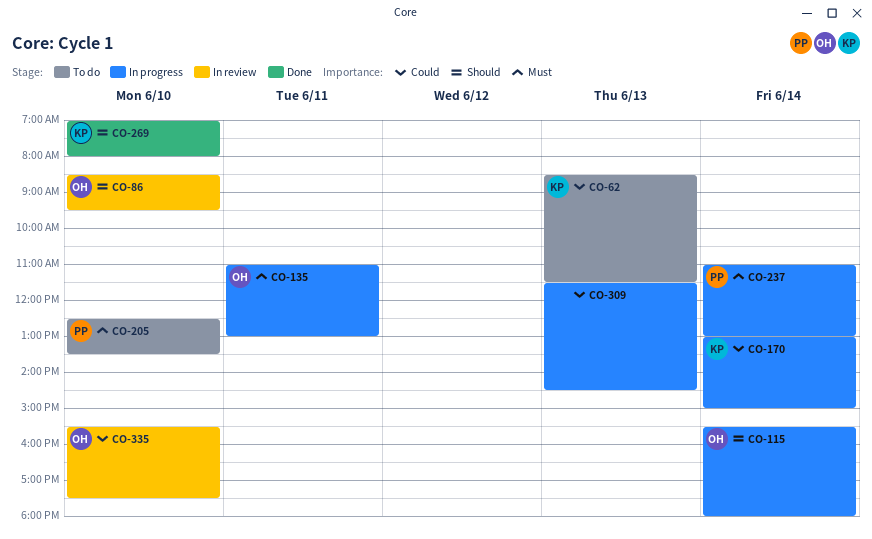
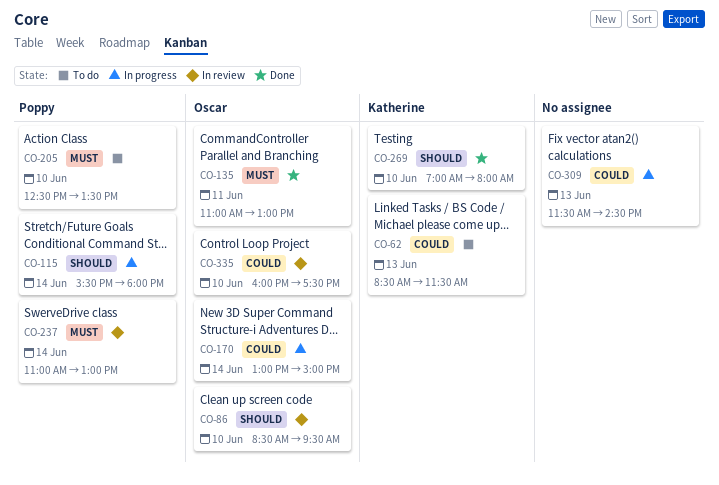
CO-115, owner: Oscar -> Poppy
CO-135, status: In progress -> Done
CO-170, owner: Katherine -> Oscar
CO-237, status: In progress -> In review
CO-335, begins: 15:30 -> 16:00

